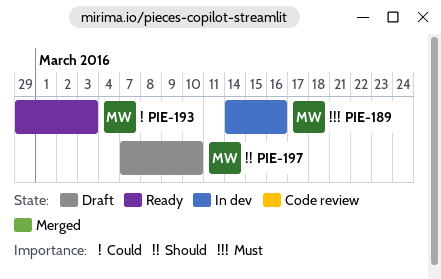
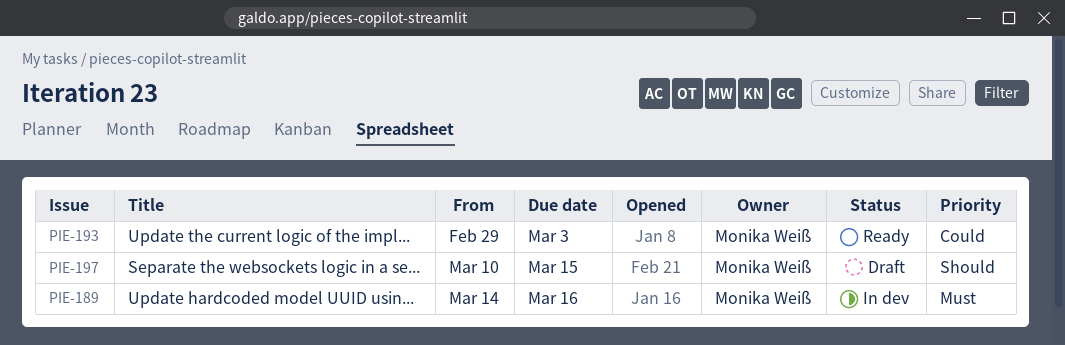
PIE-197, start: Mar 7 -> Mar 10
PIE-197, due: Mar 10 -> Mar 15

